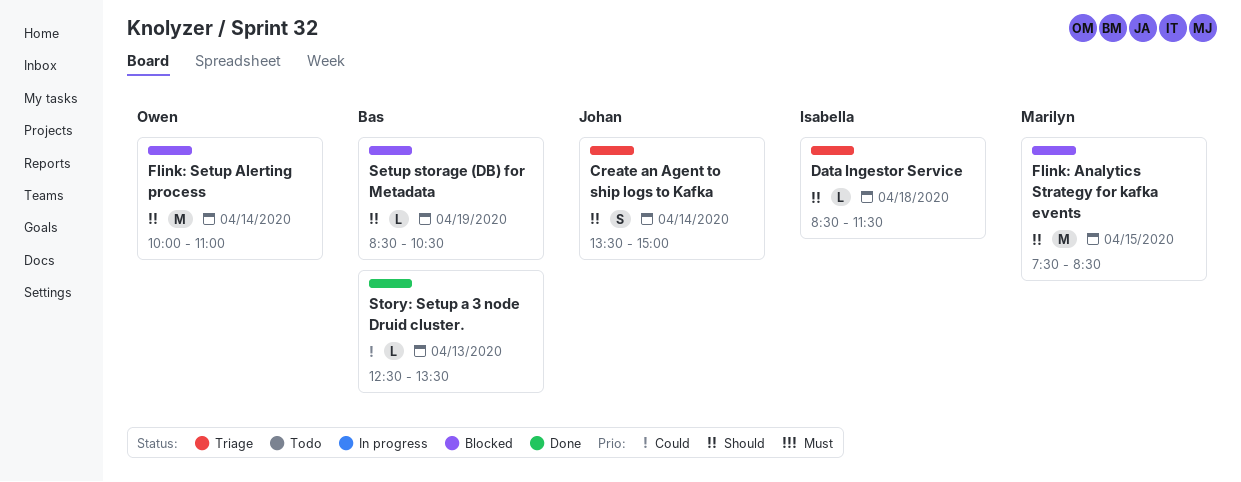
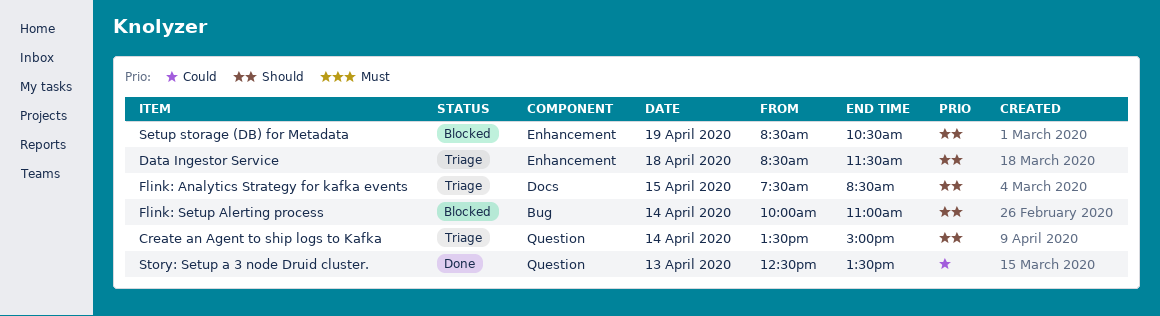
Flink: Analytics Strategy for kafka events, status: Blocked -> Triage

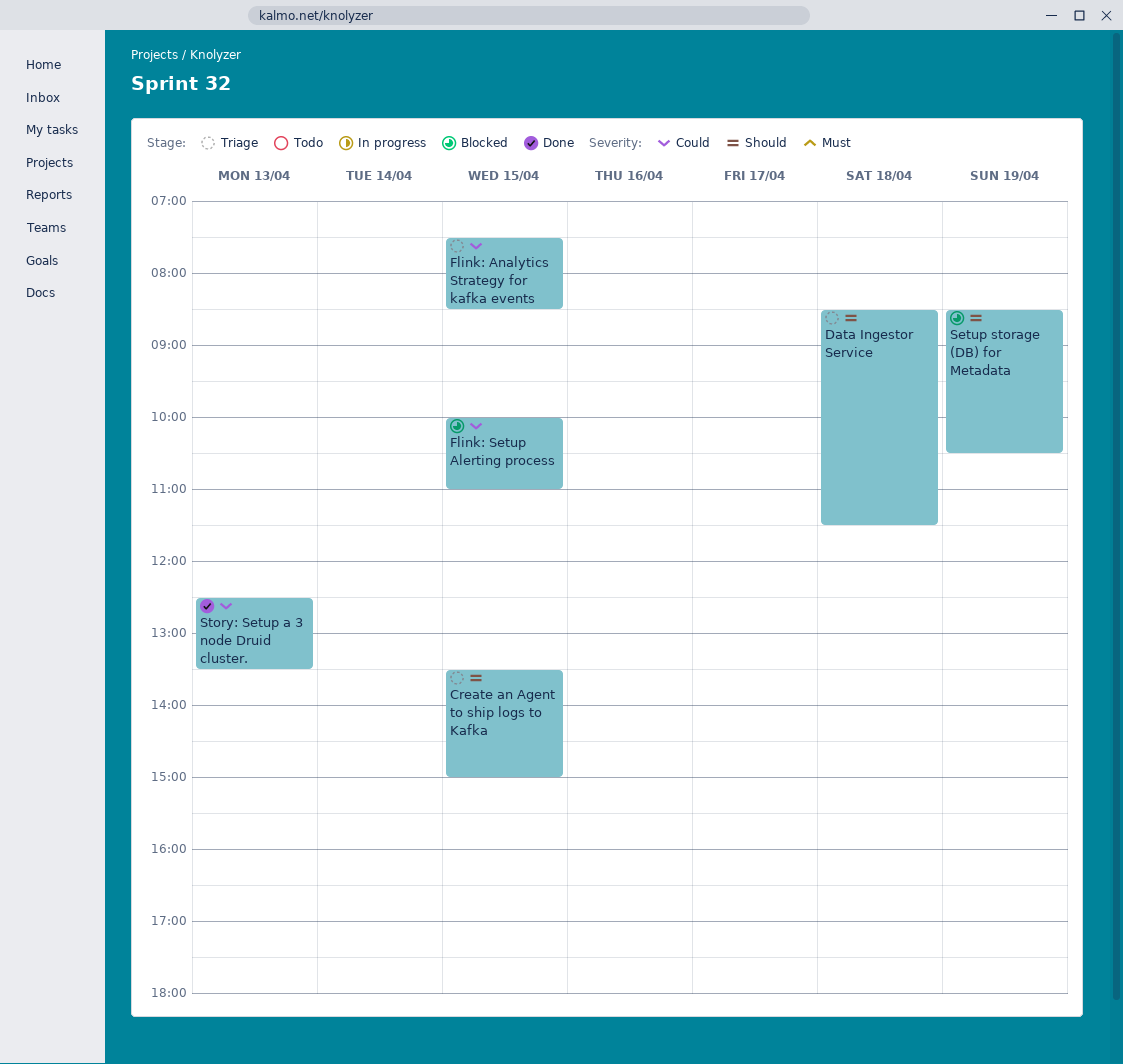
Create an Agent to ship logs to Kafka, day: Apr 14 -> Apr 15
Flink: Analytics Strategy for kafka events, priority: Should -> Could
Flink: Setup Alerting process, priority: Should -> Could
Flink: Setup Alerting process, day: Apr 14 -> Apr 15

